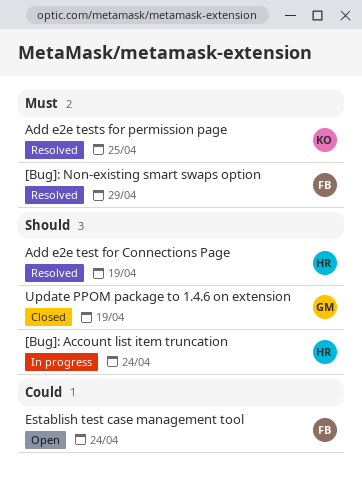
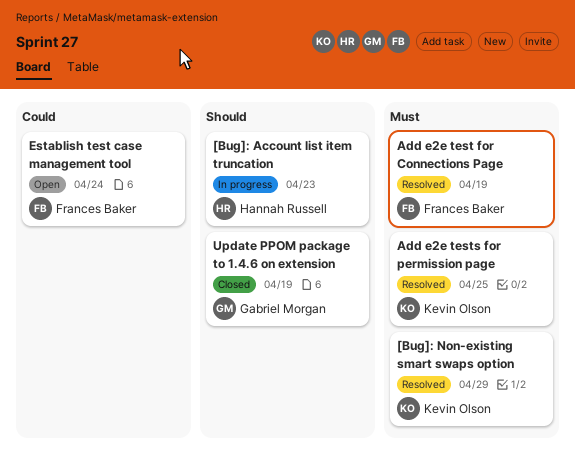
[Bug]: Account list item truncation, due: Apr 24 -> Apr 23
[Bug]: Non-existing smart swaps option, owner: Frances Baker -> Kevin Olson
Add e2e test for Connections Page, owner: Hannah Russell -> Frances Baker
Add e2e test for Connections Page, priority: Should -> Must

